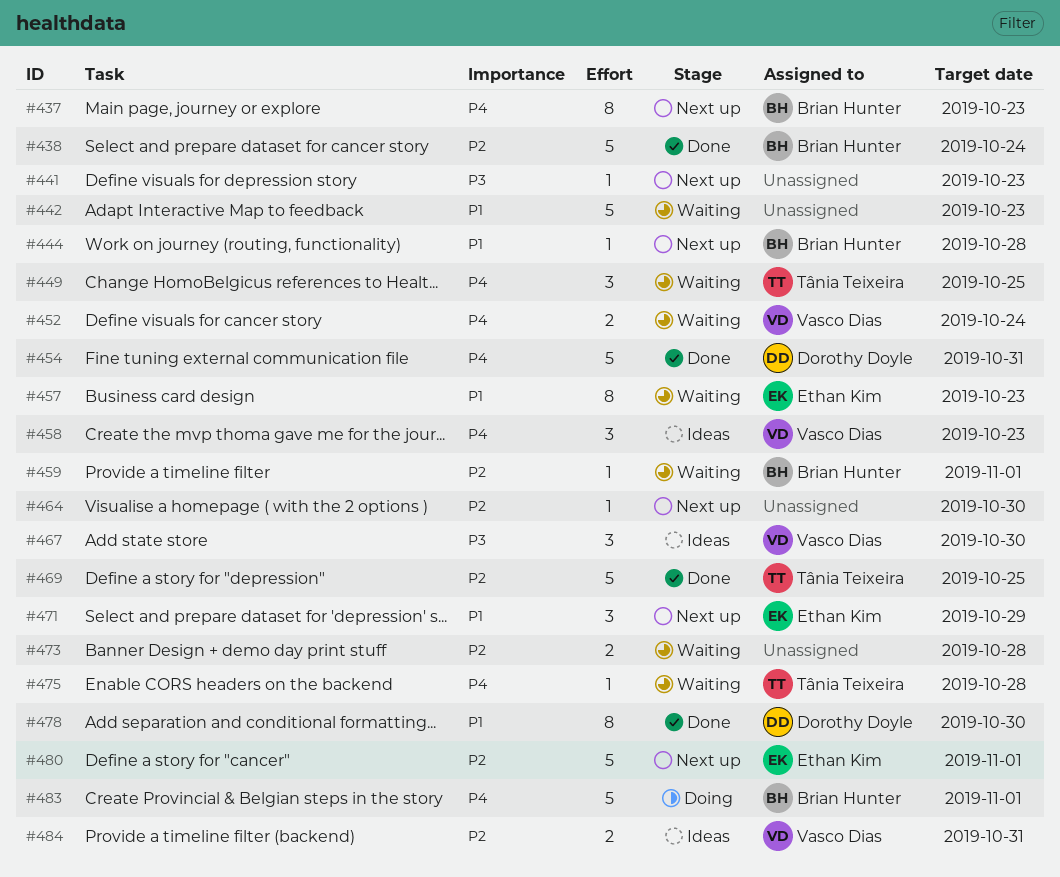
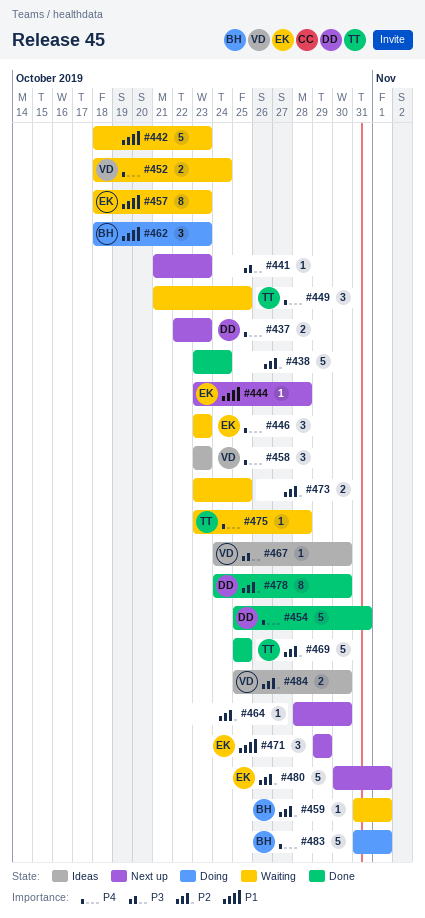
#437, owner: Brian Hunter -> Dorothy Doyle
#437, estimate: 8 -> 2
#438, owner: Brian Hunter -> none
#444, owner: Brian Hunter -> Ethan Kim
#446: none -> present
#462: none -> present
#467, estimate: 3 -> 1
#473, due: Oct 28 -> Oct 25
#478, priority: P1 -> P2
#484, due: Oct 31 -> Oct 30

